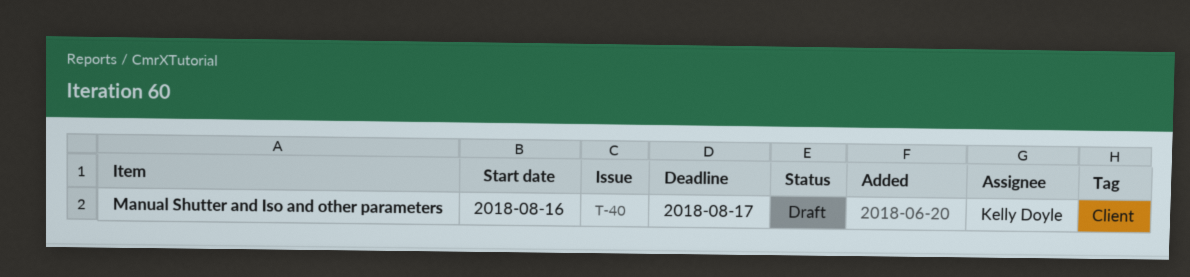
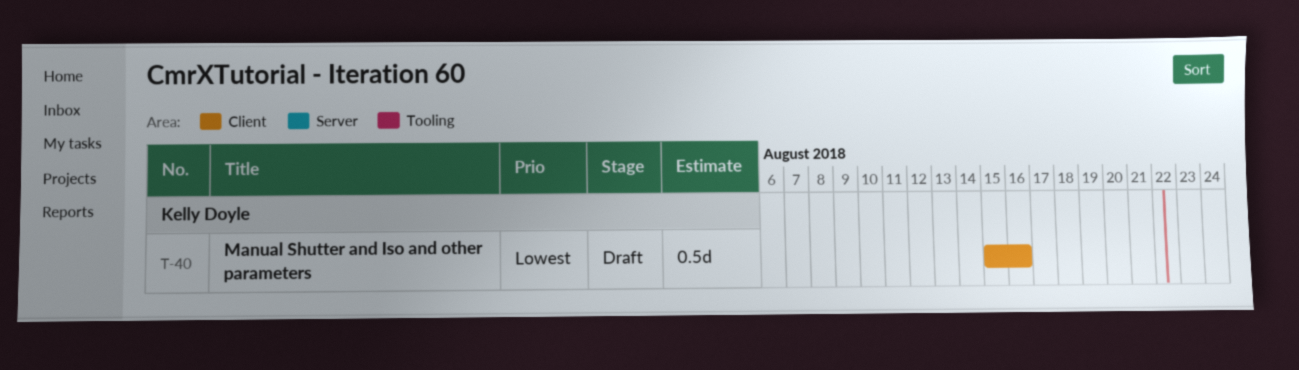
T-40, start: Aug 16 -> Aug 15
T-40, due: Aug 17 -> Aug 16

